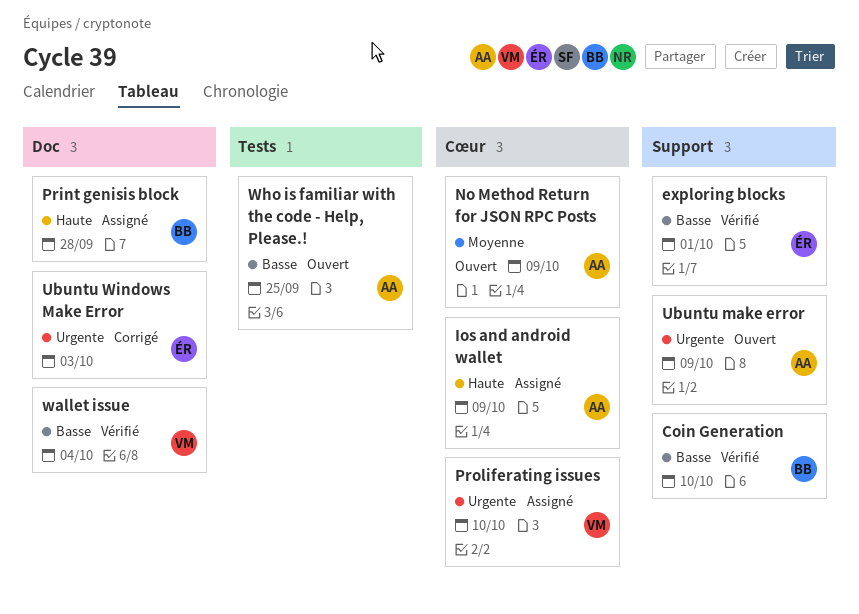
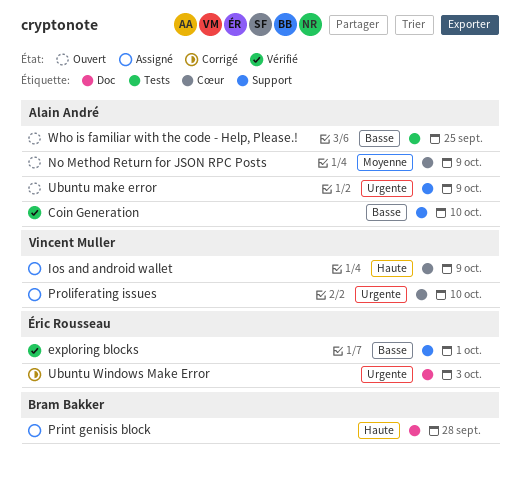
Coin Generation, owner: Bram Bakker -> Alain André
Ios and android wallet, owner: Alain André -> Vincent Muller
wallet issue: present -> none

